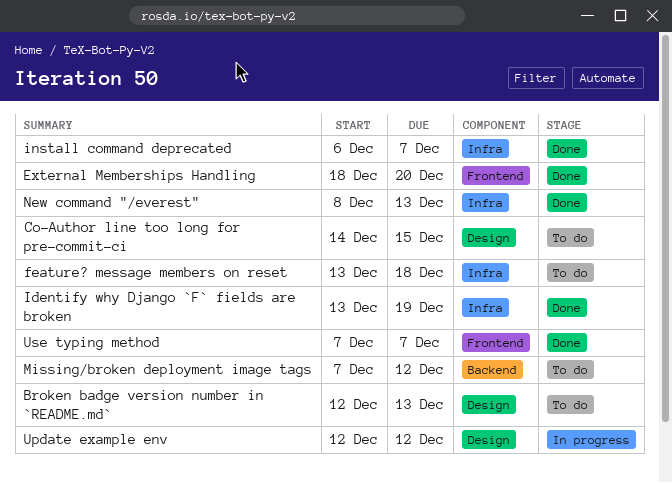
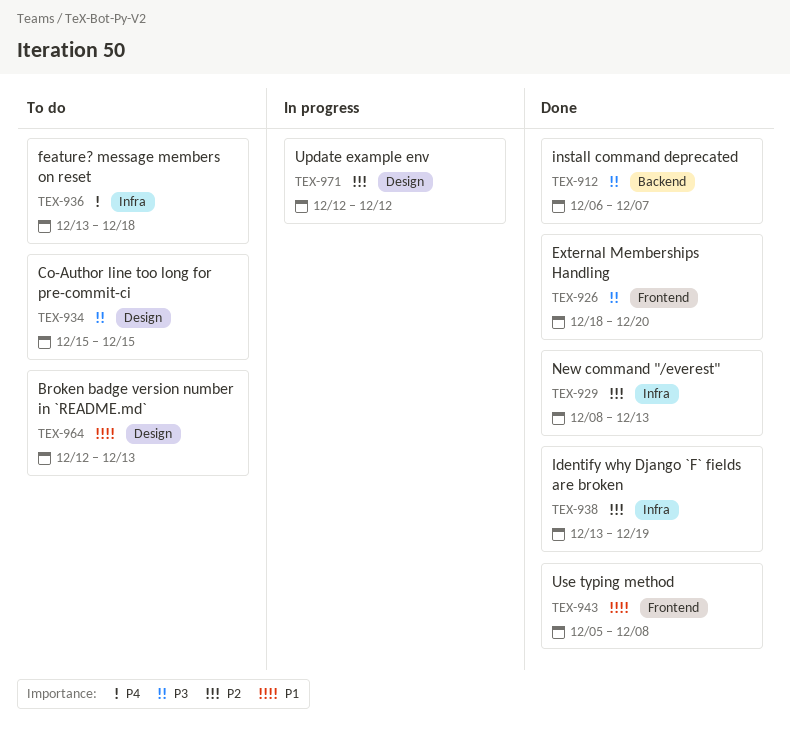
Co-Author line too long for pre-commit-ci, start: Dec 14 -> Dec 15
install command deprecated, label: Infra -> Backend
Missing/broken deployment image tags: present -> none
Use typing method, start: Dec 7 -> Dec 5
Use typing method, due: Dec 7 -> Dec 8

